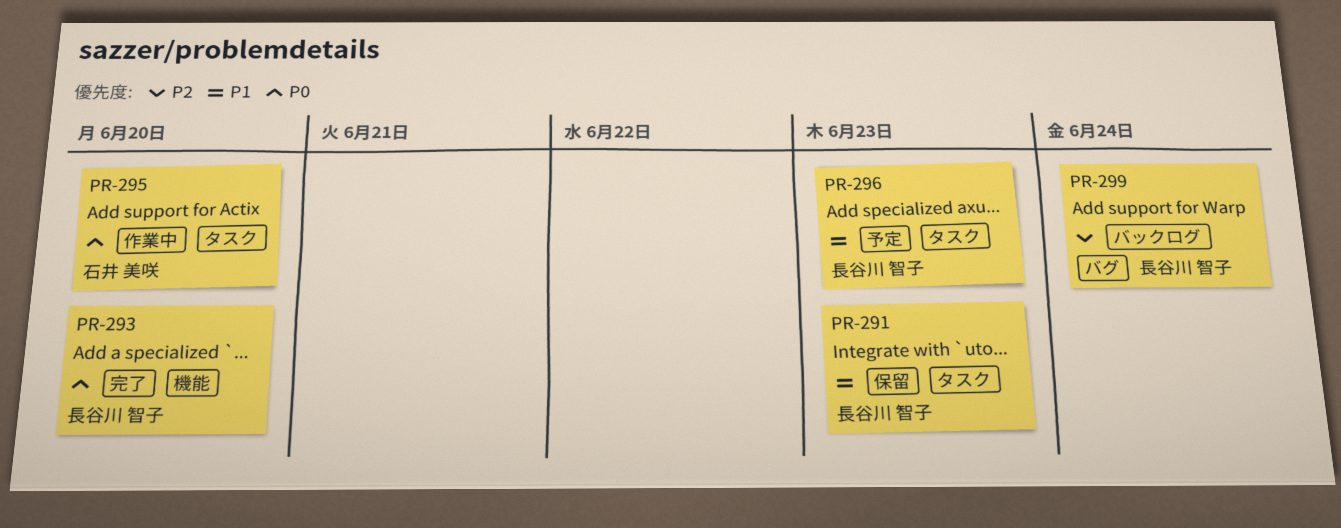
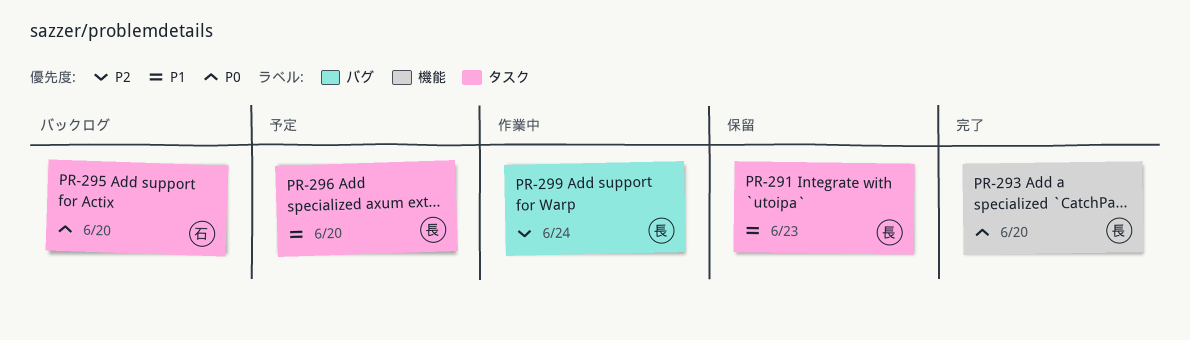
PR-295, status: 作業中 -> バックログ
PR-296, due: Jun 23 -> Jun 20
PR-299, status: バックログ -> 作業中

